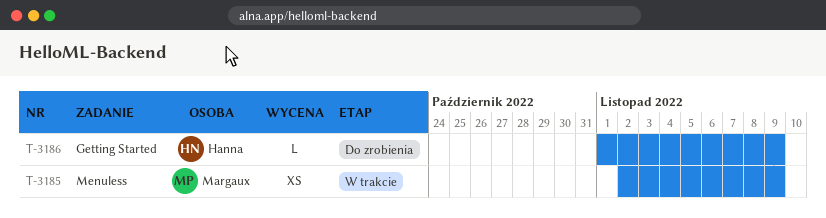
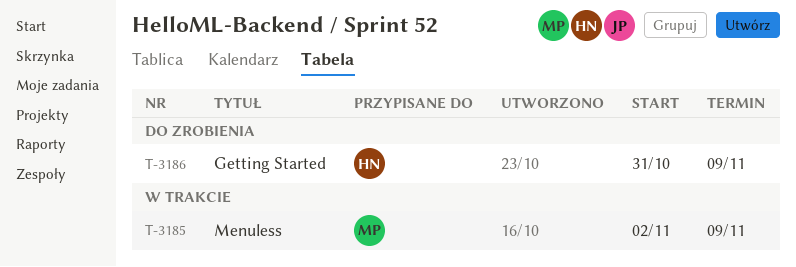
T-3186, start: Nov 1 -> Oct 31

